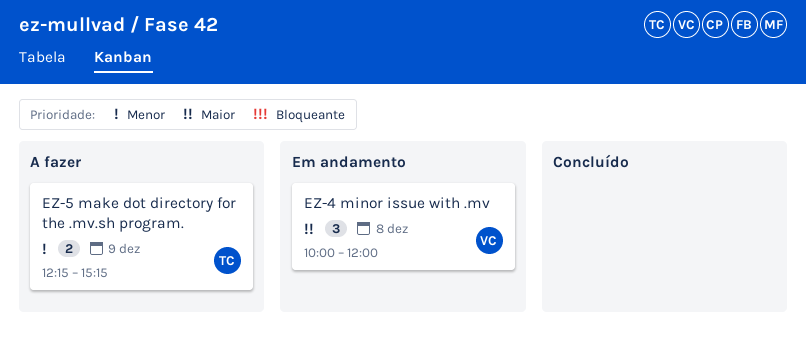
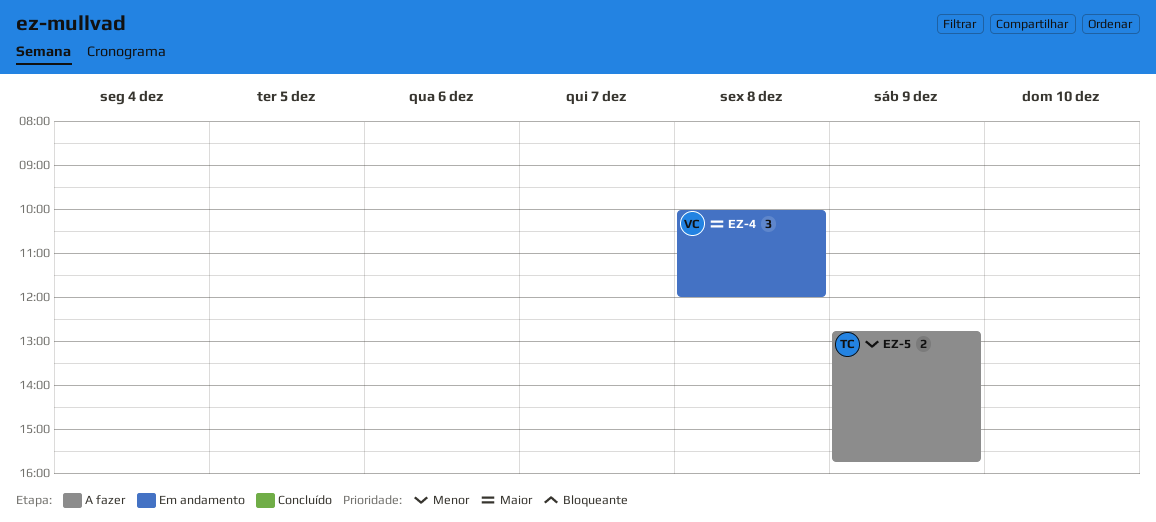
EZ-5, begins: 12:15 -> 12:45
EZ-5, ends: 15:15 -> 15:45

